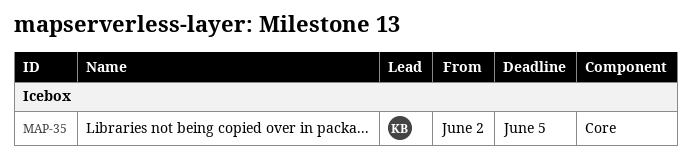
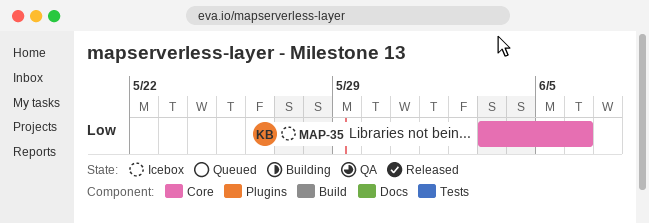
MAP-35, start: Jun 2 -> Jun 3
MAP-35, due: Jun 5 -> Jun 6

